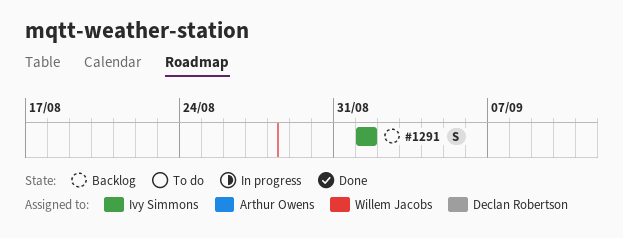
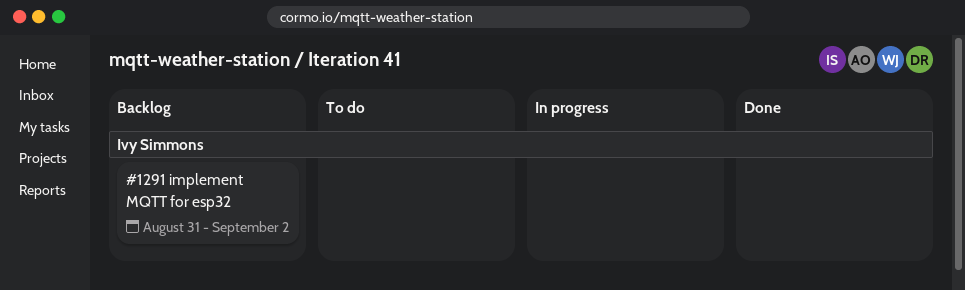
#1291, start: Sep 1 -> Aug 31
#1291, due: Sep 1 -> Sep 2

